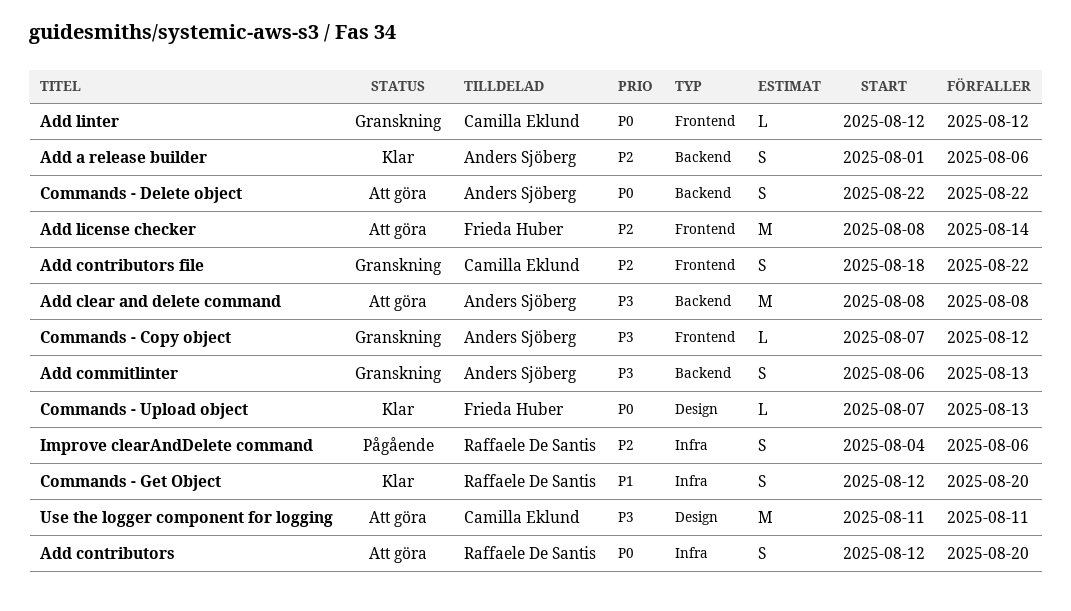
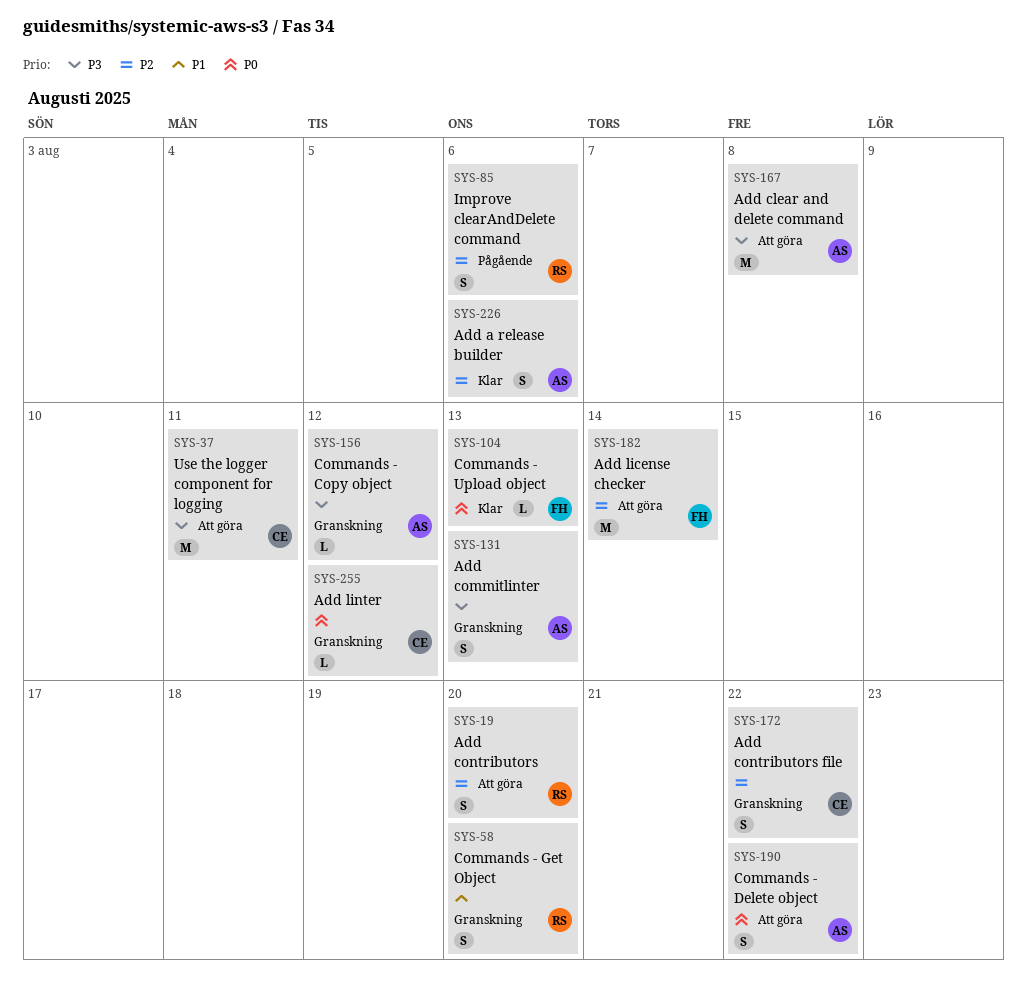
Add contributors, priority: P0 -> P2
Commands - Get Object, status: Klar -> Granskning

